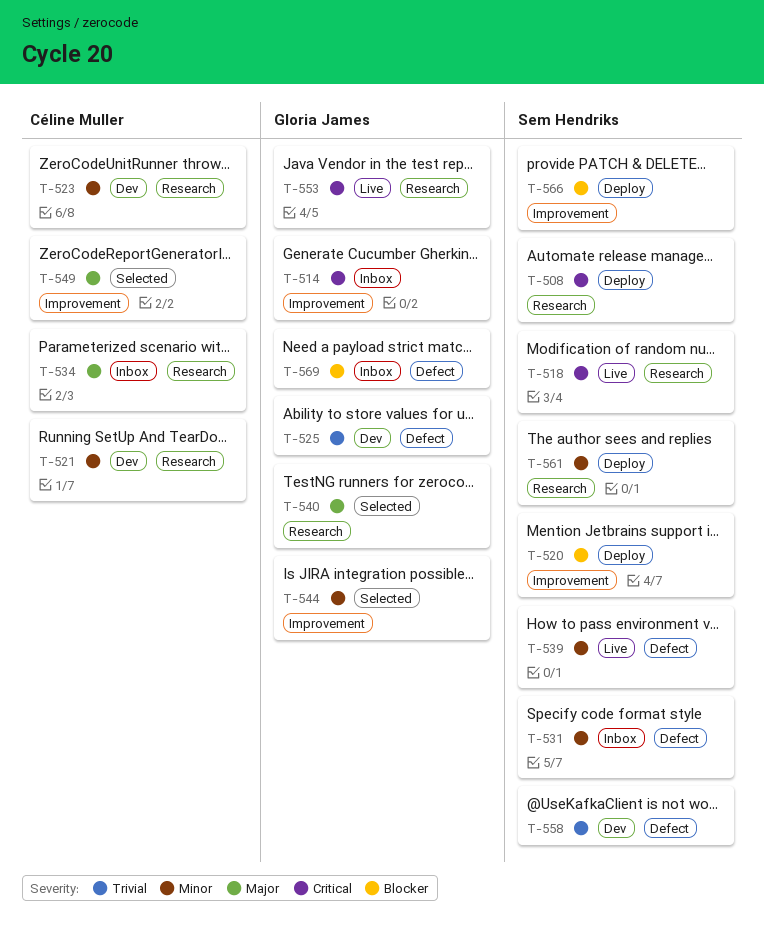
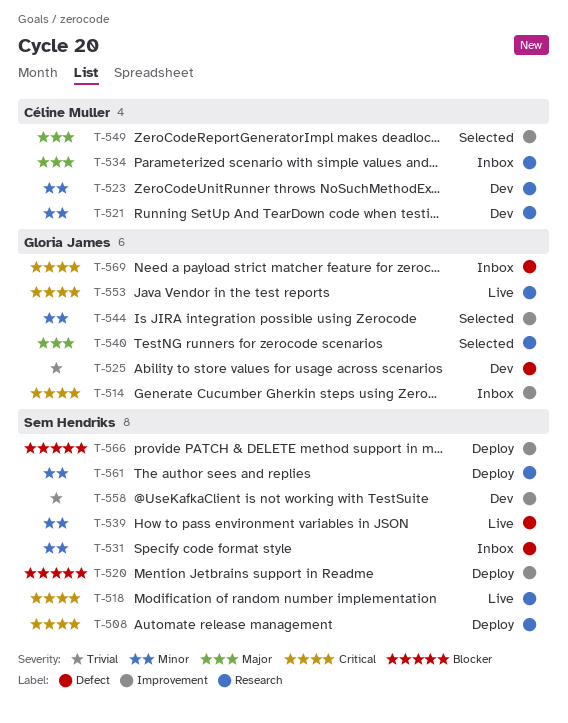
T-558, label: Defect -> Improvement
T-569, priority: Blocker -> Critical

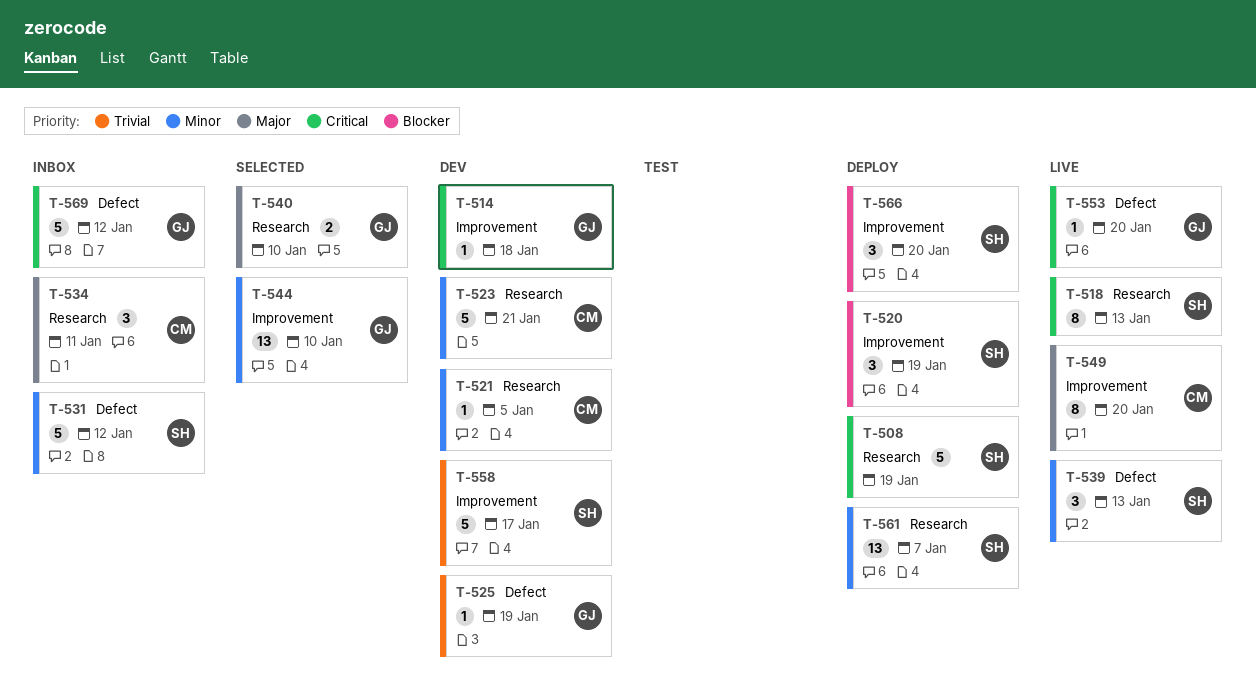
T-514, status: Inbox -> Dev
T-549, status: Selected -> Live
T-553, label: Research -> Defect

